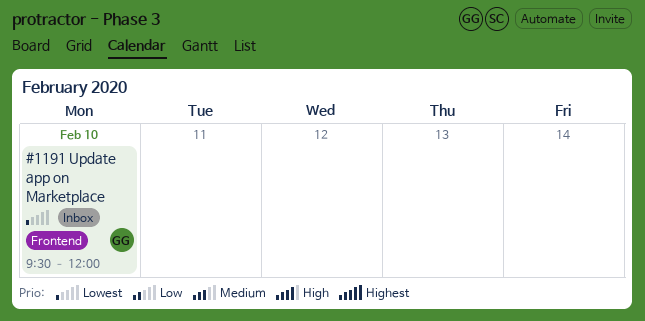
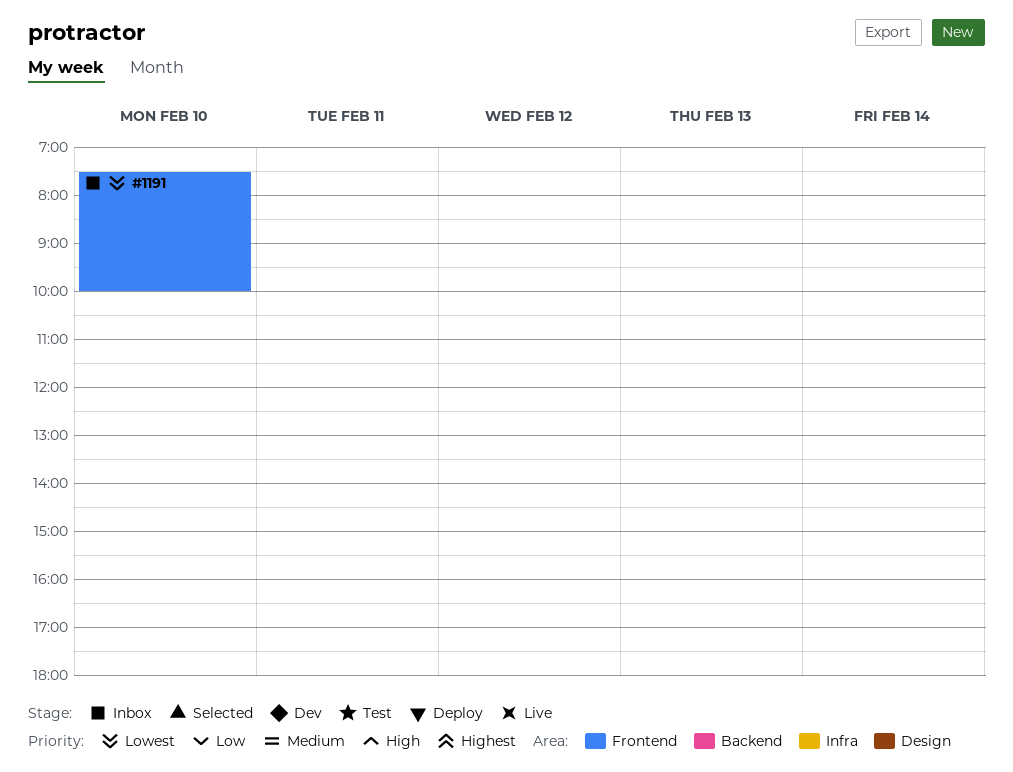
#1191, begins: 09:30 -> 07:30
#1191, ends: 12:00 -> 10:00

